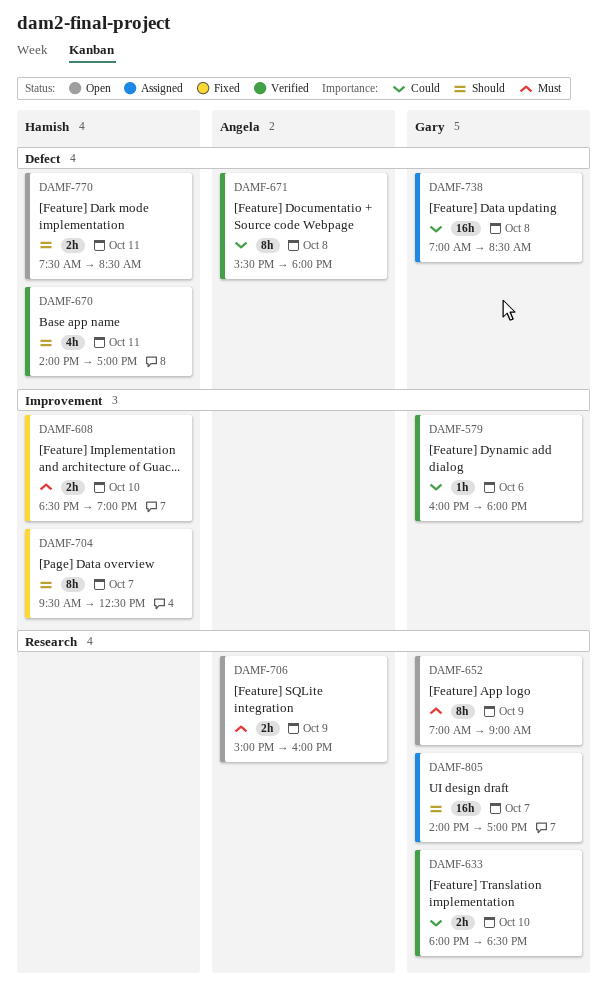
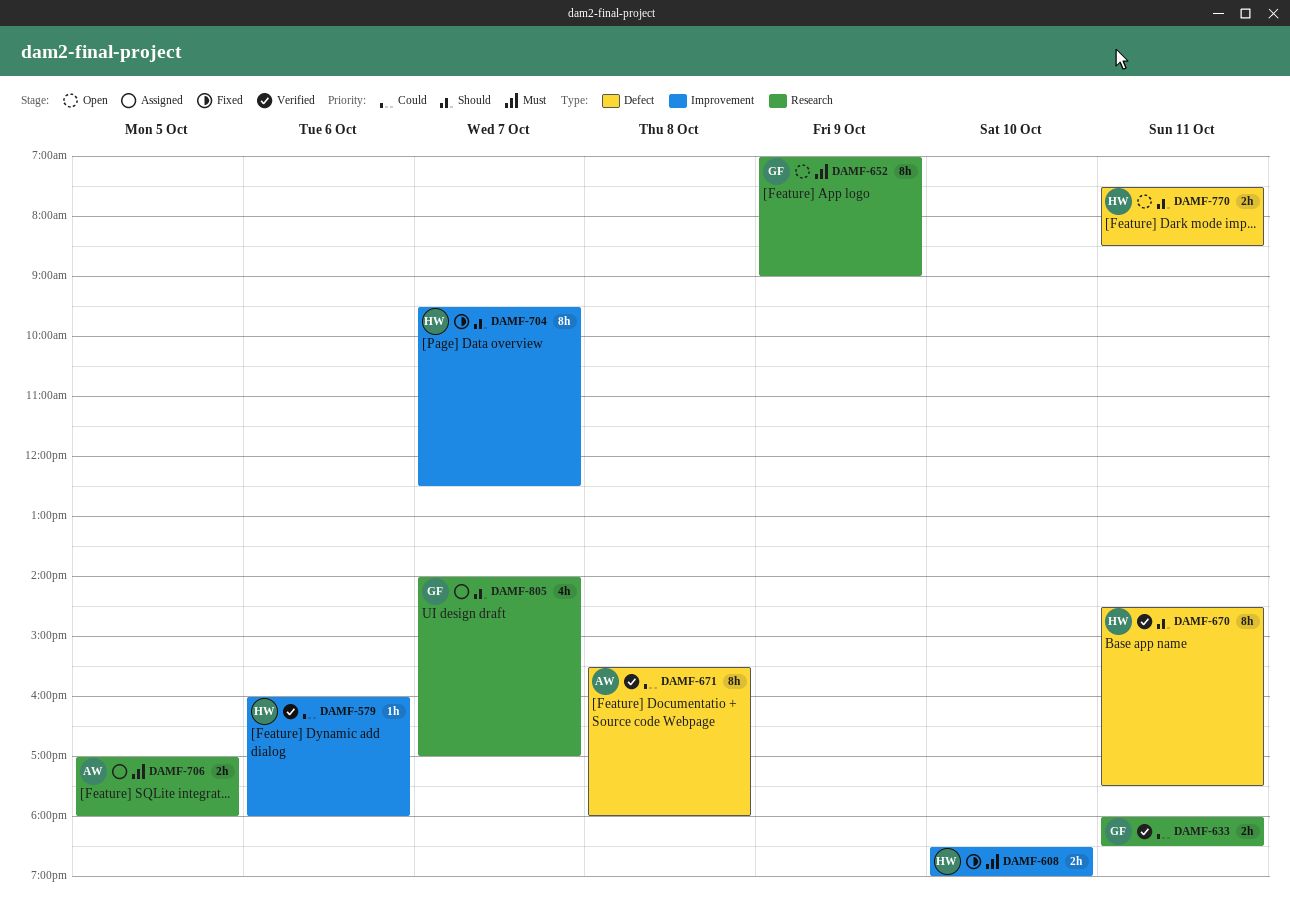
DAMF-579, owner: Gary -> Hamish
DAMF-633, day: Oct 10 -> Oct 11
DAMF-670, estimate: 4h -> 8h
DAMF-670, begins: 14:00 -> 14:30
DAMF-670, ends: 17:00 -> 17:30
DAMF-706, status: Open -> Assigned
DAMF-706, day: Oct 9 -> Oct 5
DAMF-706, begins: 15:00 -> 17:00
DAMF-706, ends: 16:00 -> 18:00
DAMF-738: present -> none
DAMF-805, estimate: 16h -> 4h

